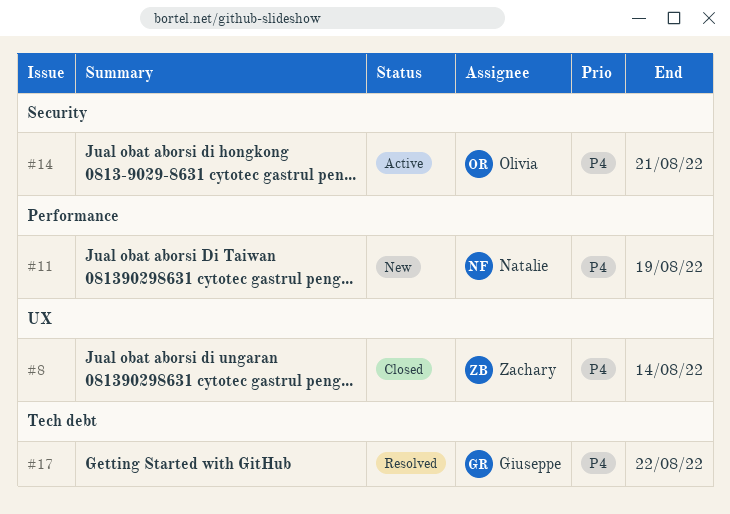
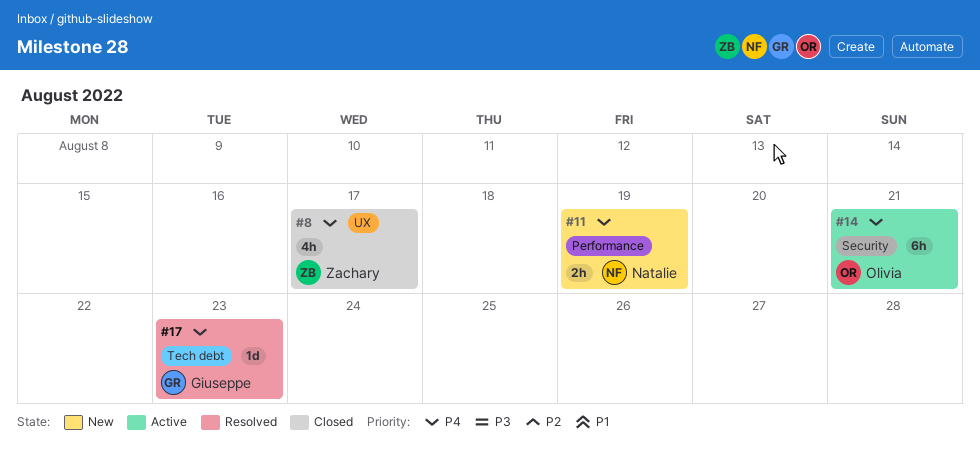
#8, due: Aug 14 -> Aug 17
#17, due: Aug 22 -> Aug 23

